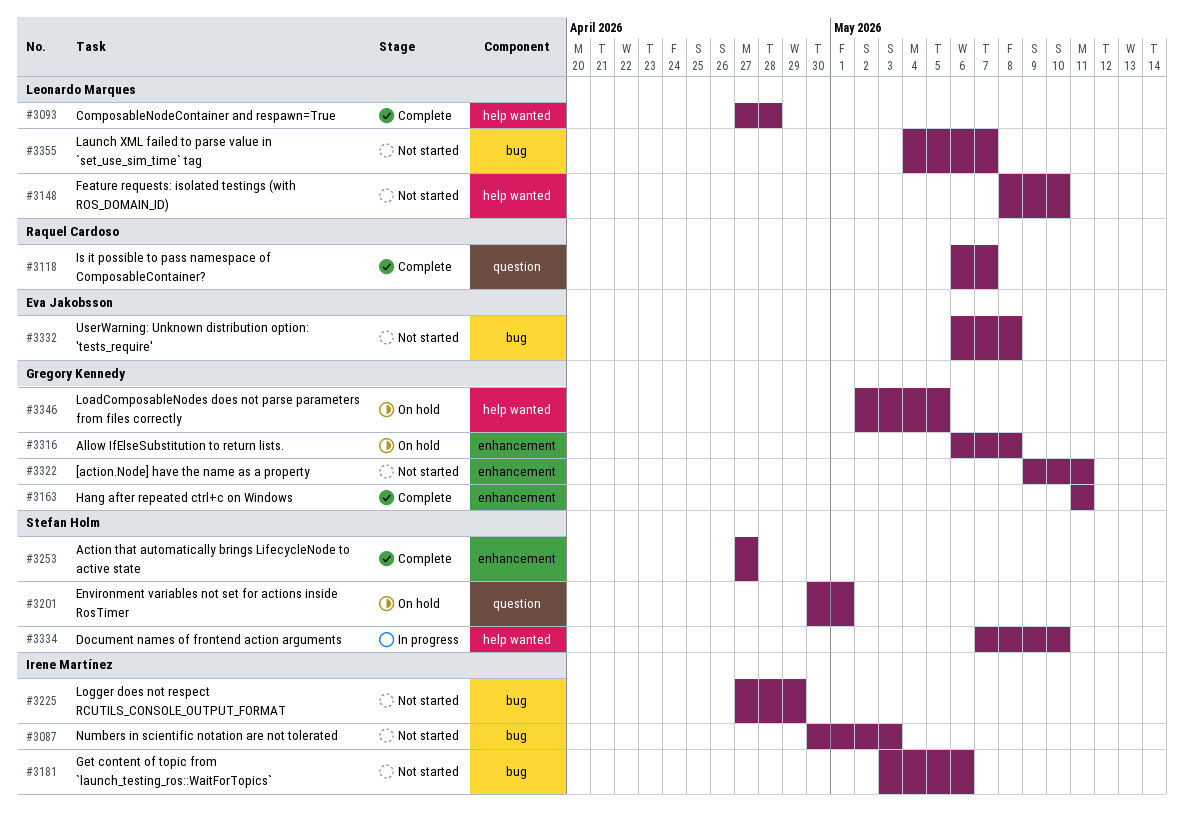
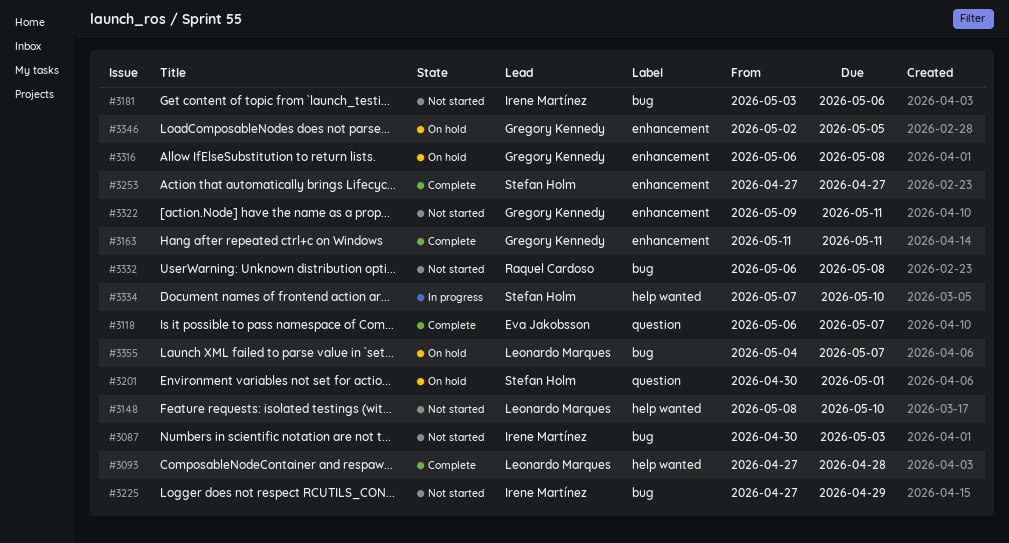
#3118, owner: Raquel Cardoso -> Eva Jakobsson
#3332, owner: Eva Jakobsson -> Raquel Cardoso
#3346, label: help wanted -> enhancement
#3355, status: Not started -> On hold

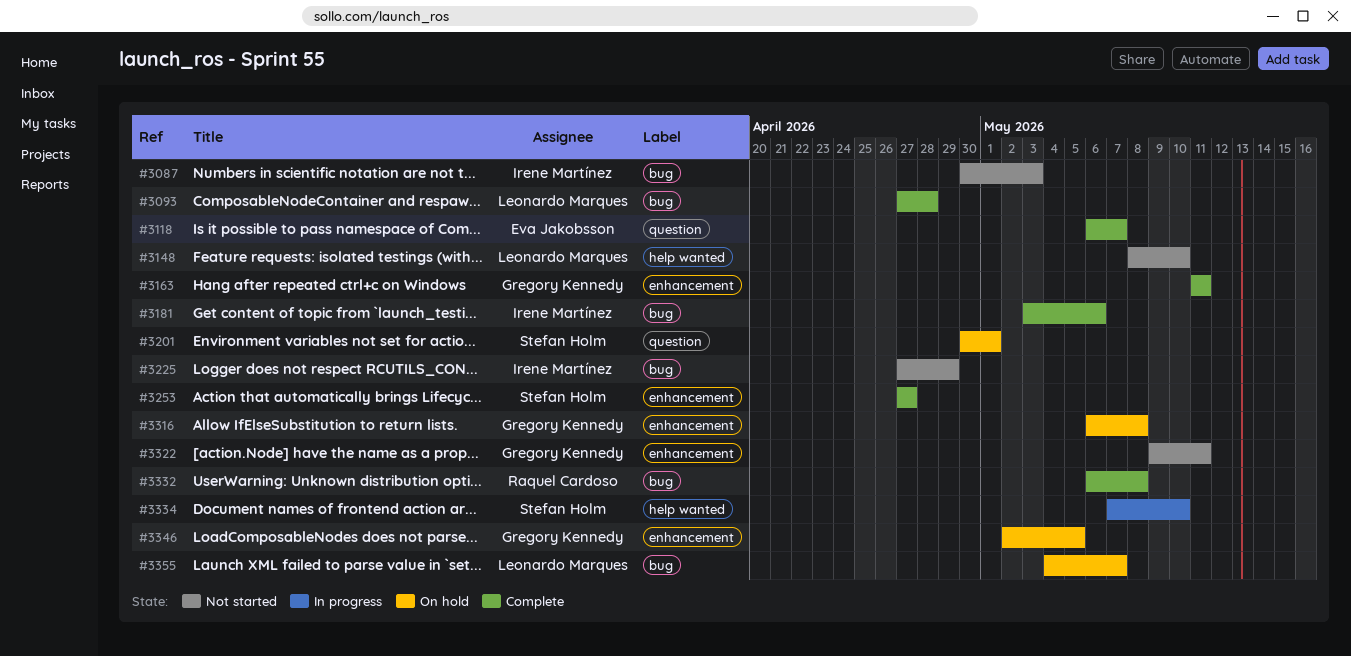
#3093, label: help wanted -> bug
#3181, status: Not started -> Complete
#3332, status: Not started -> Complete

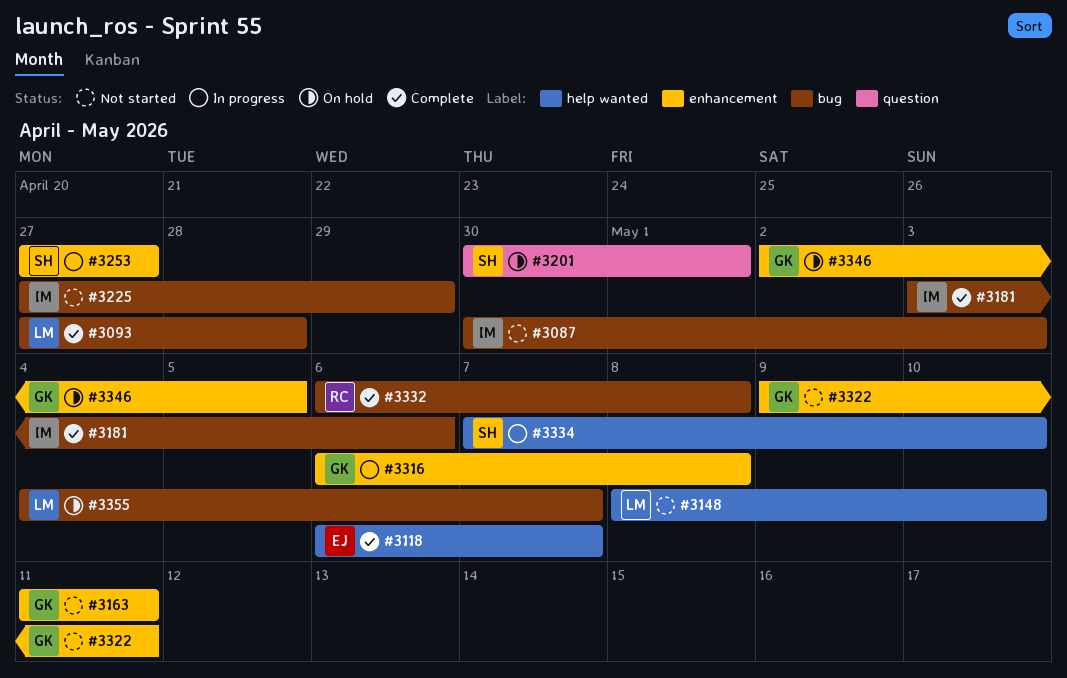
#3118, label: question -> help wanted
#3163, status: Complete -> Not started
#3253, status: Complete -> In progress
#3316, status: On hold -> In progress

